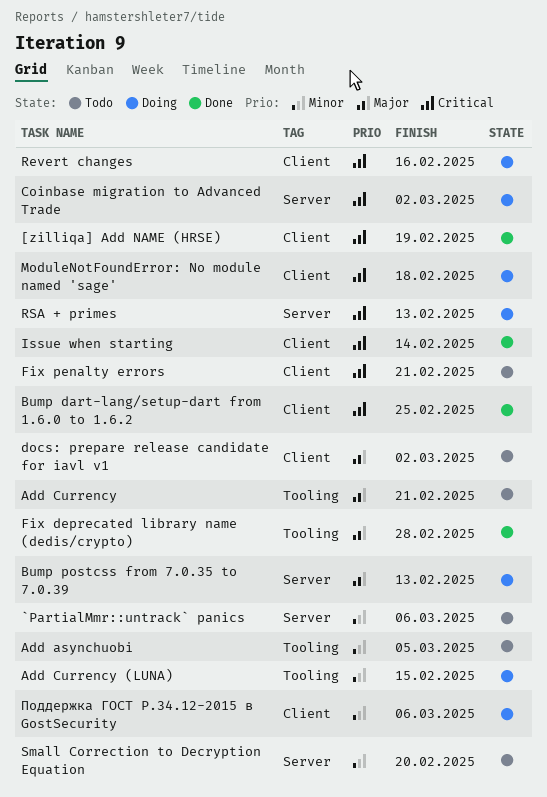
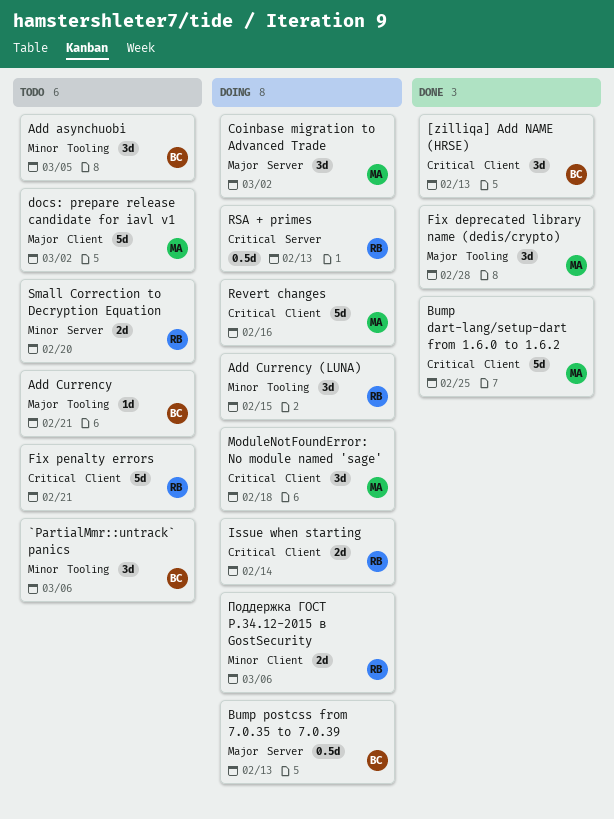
[zilliqa] Add NAME (HRSE), due: Feb 19 -> Feb 13
`PartialMmr::untrack` panics, label: Server -> Tooling
Coinbase migration to Advanced Trade, priority: Critical -> Major
Issue when starting, status: Done -> Doing

